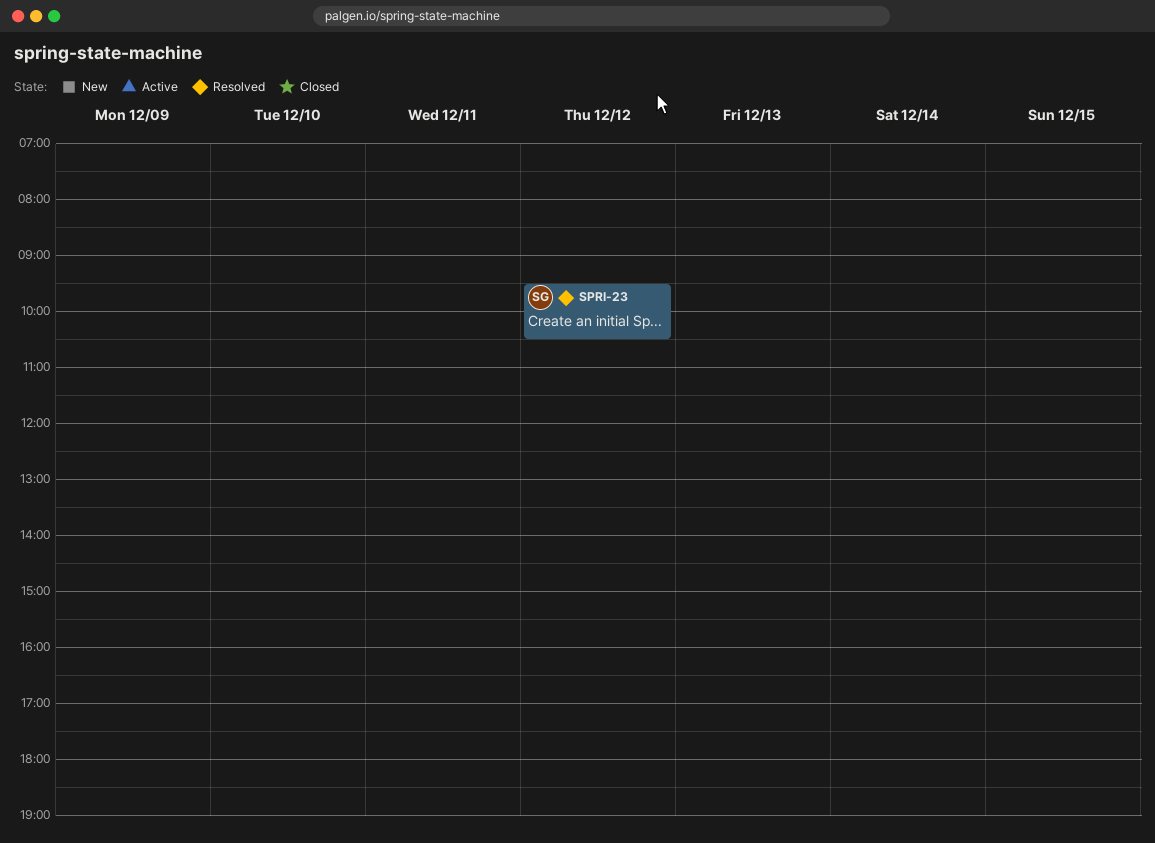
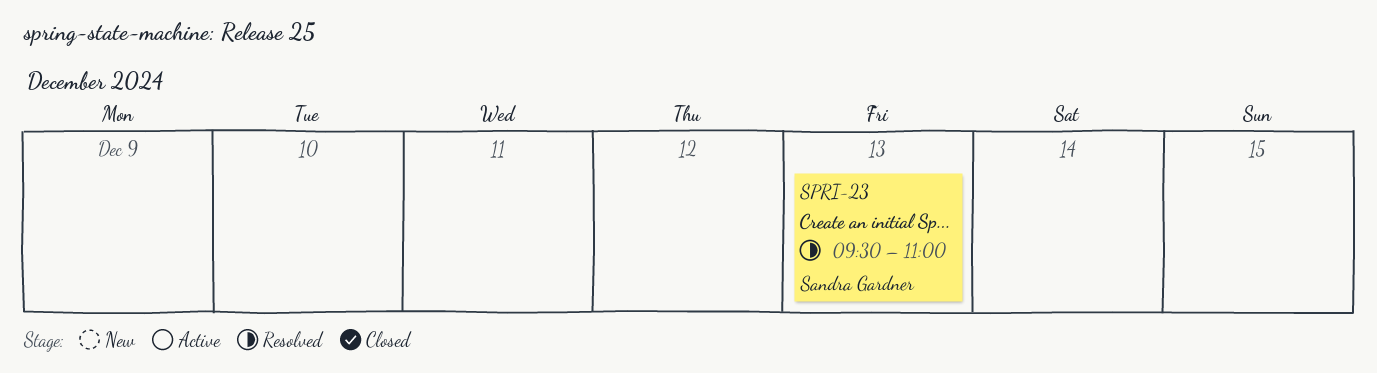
SPRI-23, day: Dec 12 -> Dec 13
SPRI-23, ends: 10:30 -> 11:00

